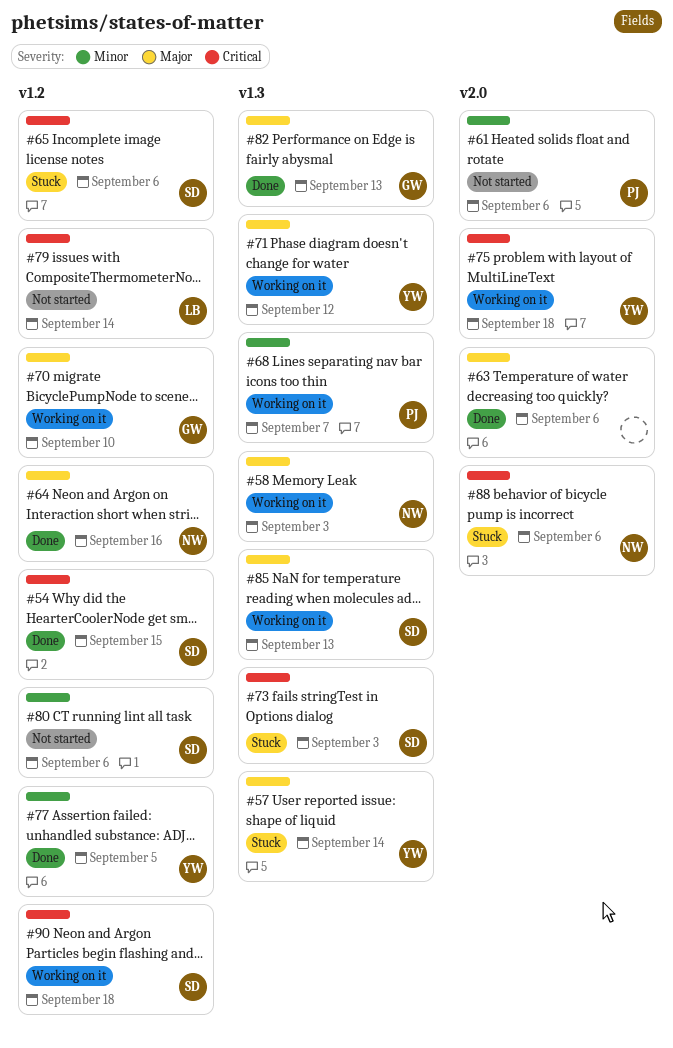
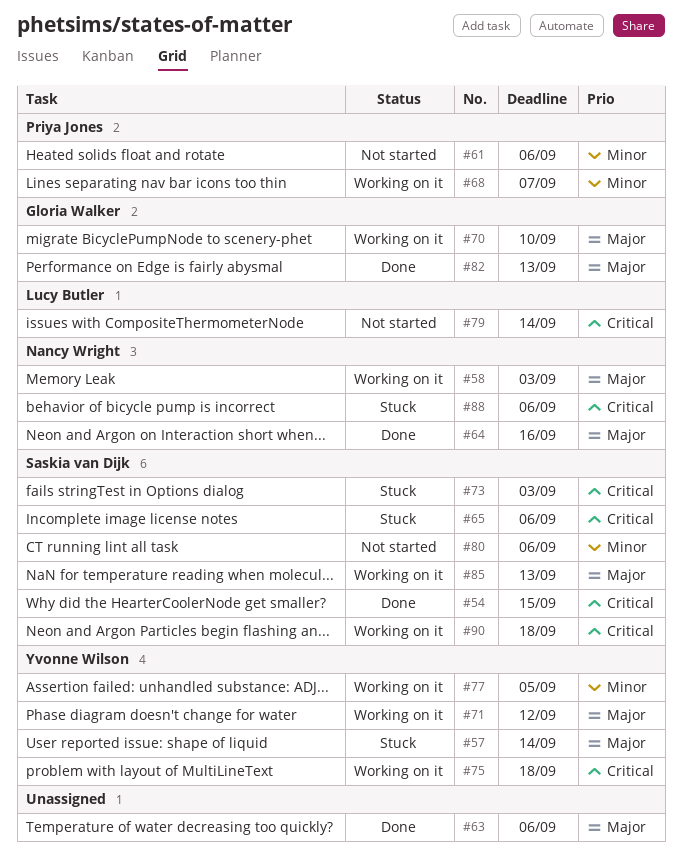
#77, status: Done -> Working on it

